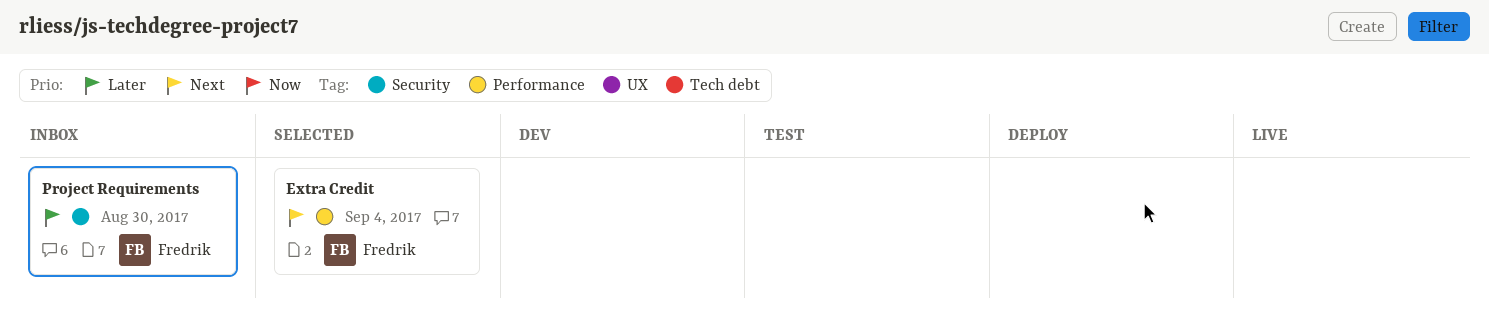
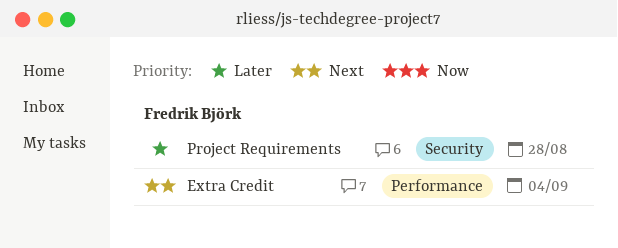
Project Requirements, due: Aug 30 -> Aug 28

